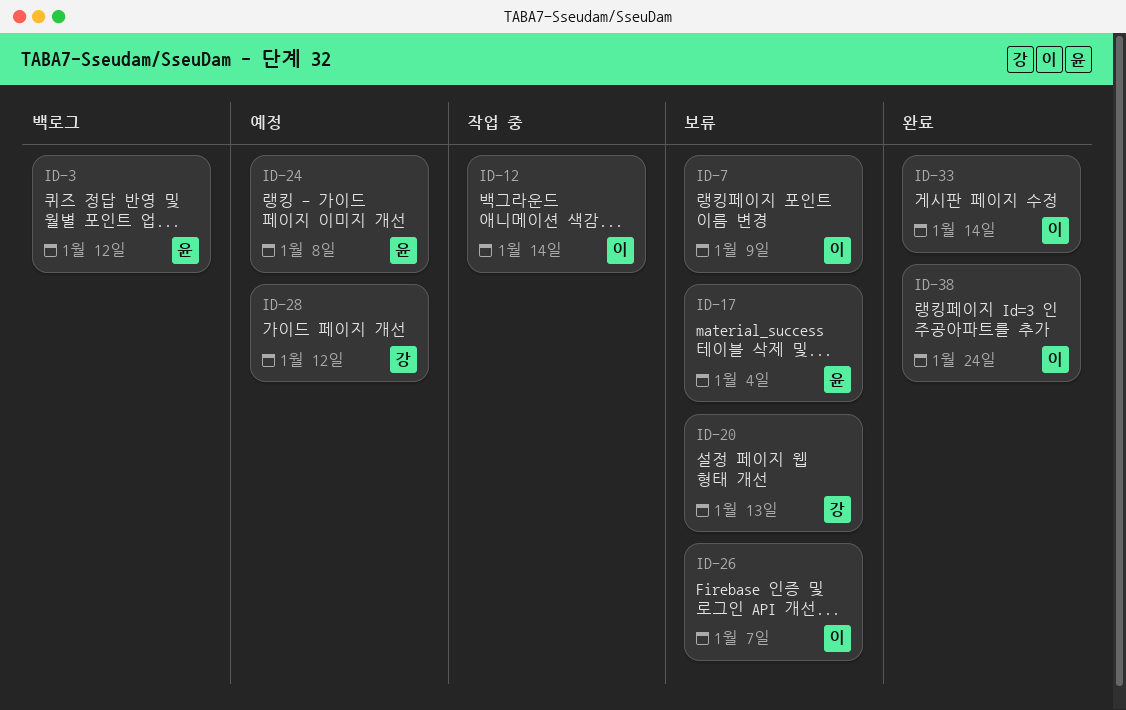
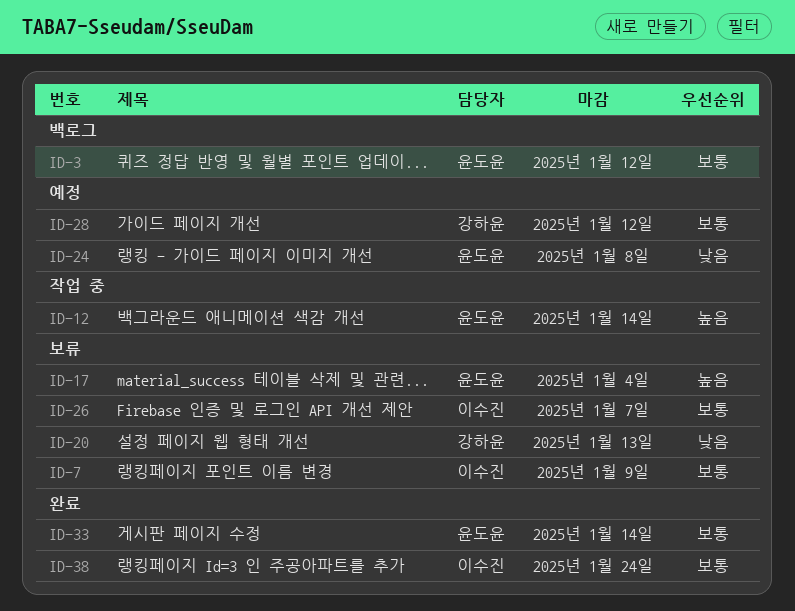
ID-12, owner: 이수진 -> 윤도윤
ID-33, owner: 이수진 -> 윤도윤

